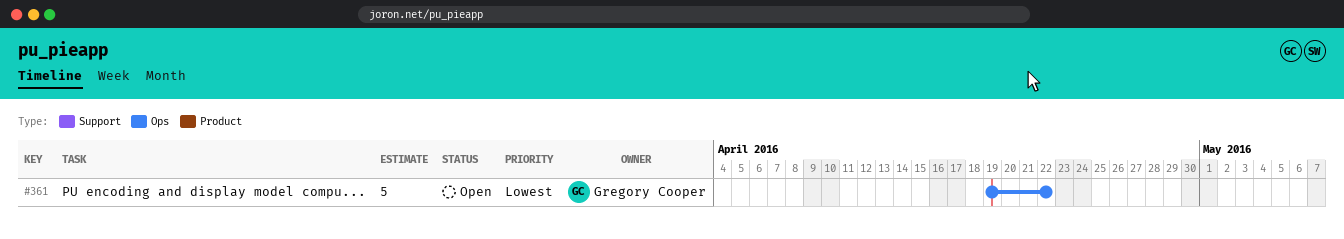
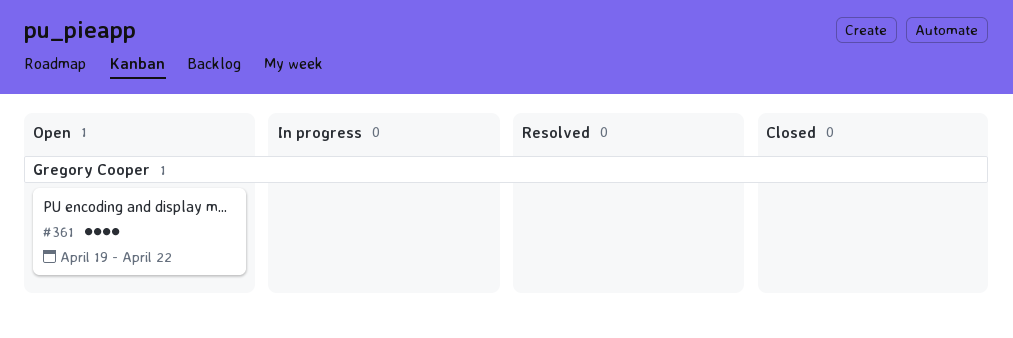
#361, estimate: 5 -> 4

